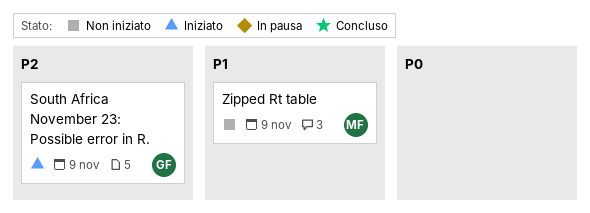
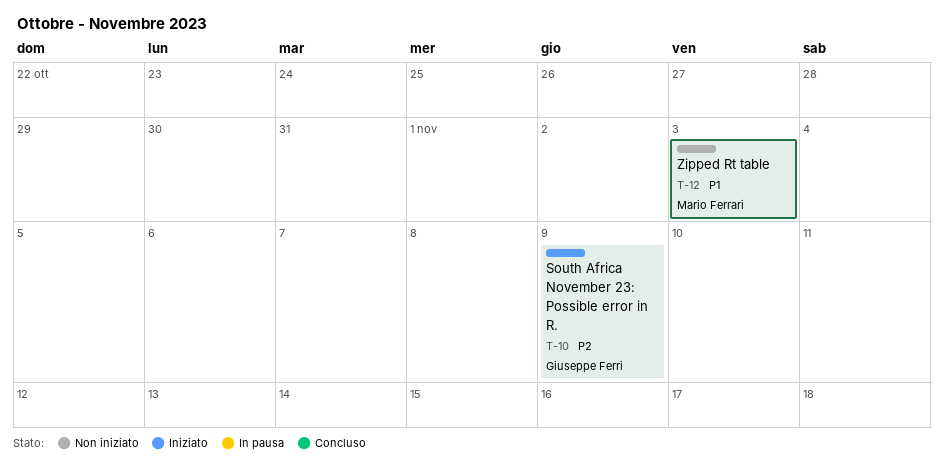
Zipped Rt table, due: Nov 9 -> Nov 3

